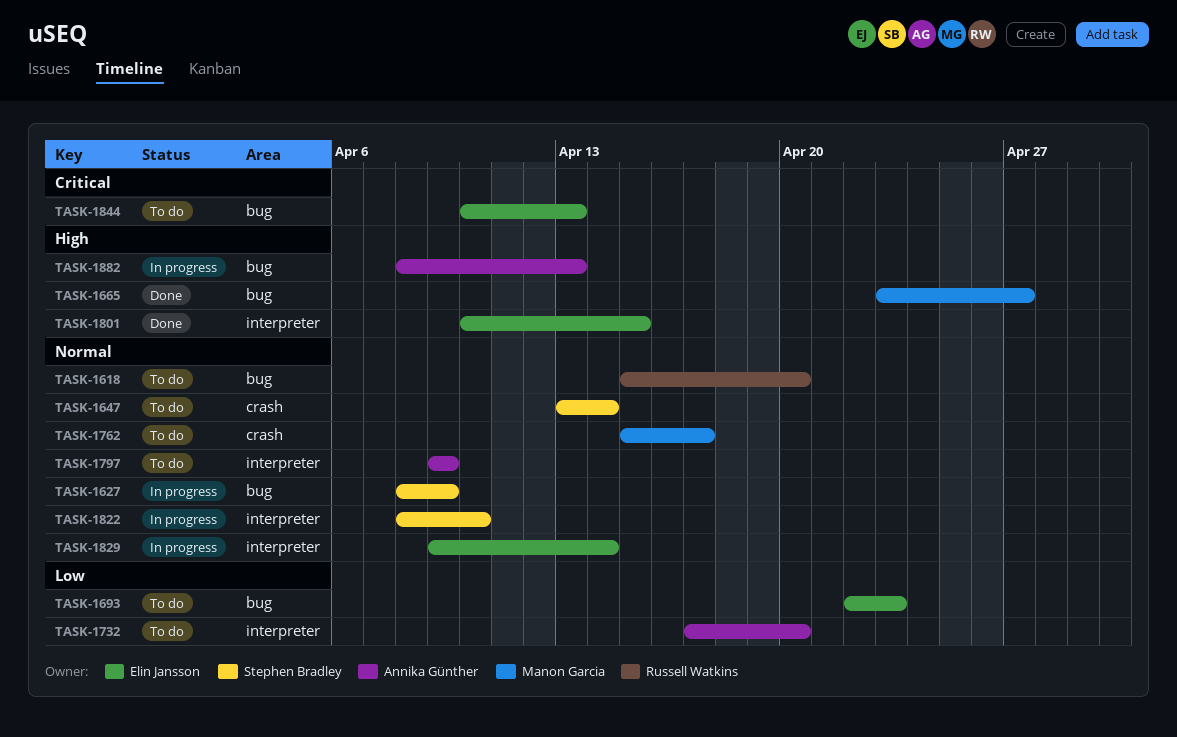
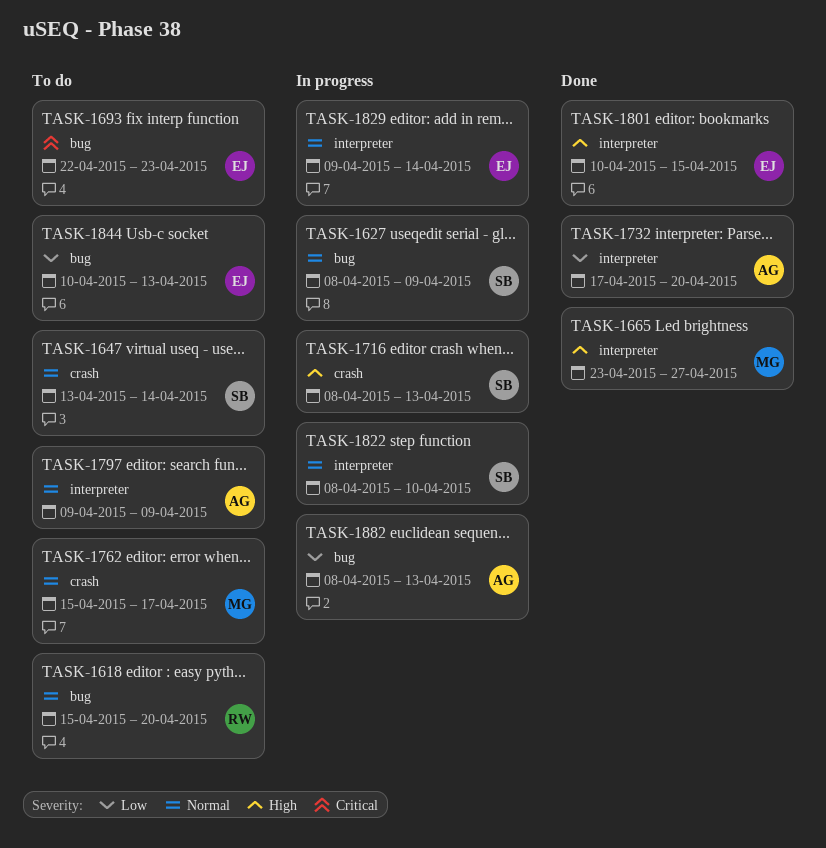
TASK-1665, label: bug -> interpreter
TASK-1693, priority: Low -> Critical
TASK-1716: none -> present
TASK-1732, status: To do -> Done
TASK-1844, priority: Critical -> Low
TASK-1882, priority: High -> Low

